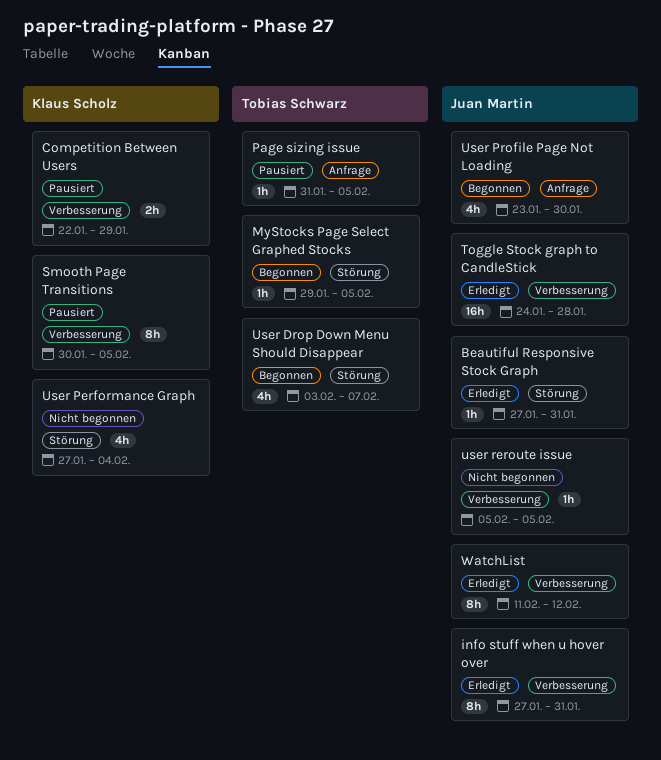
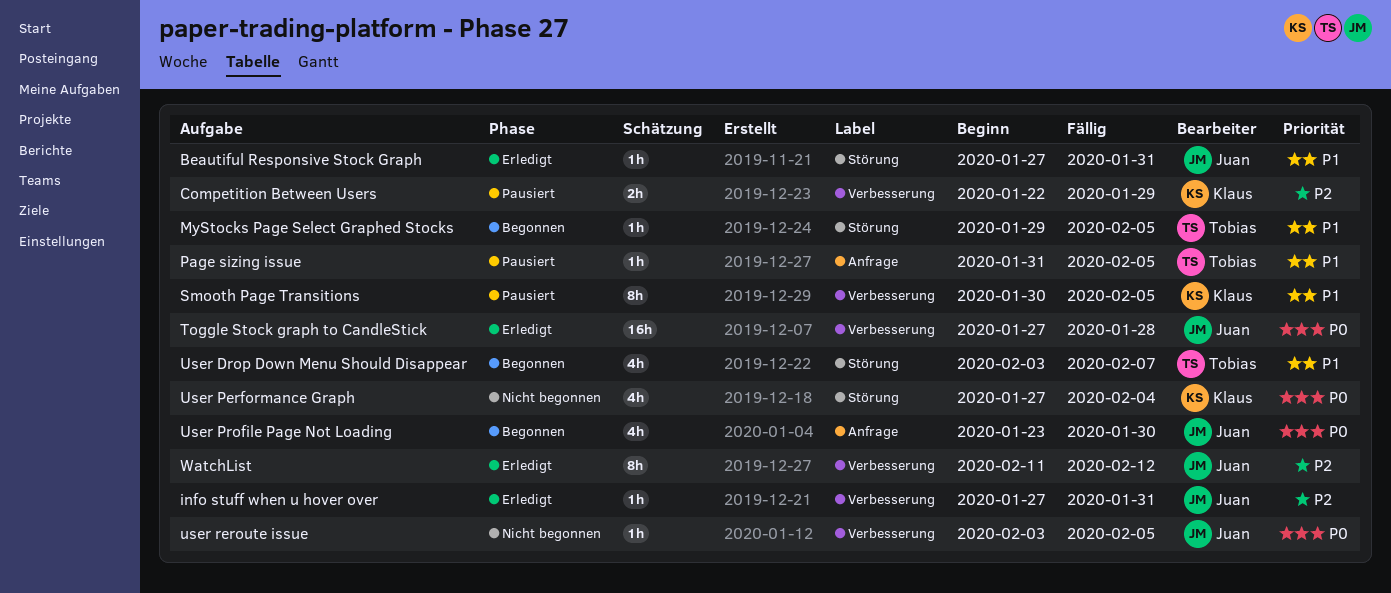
info stuff when u hover over, estimate: 8h -> 1h
Toggle Stock graph to CandleStick, start: Jan 24 -> Jan 27
user reroute issue, start: Feb 5 -> Feb 3

